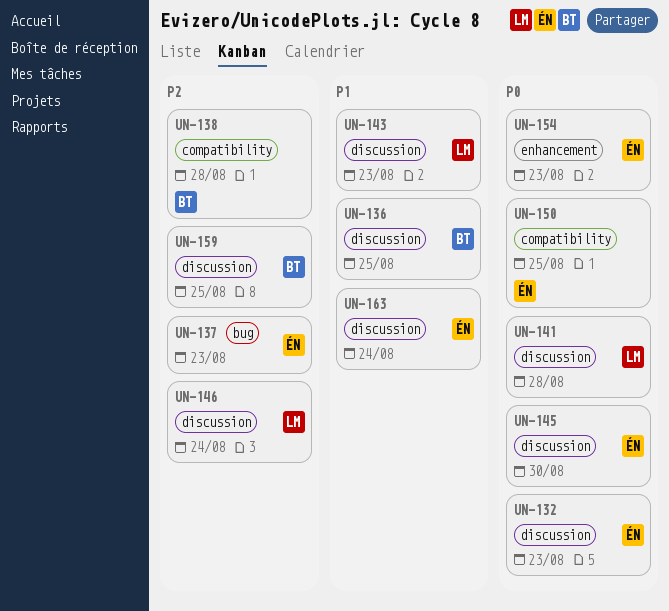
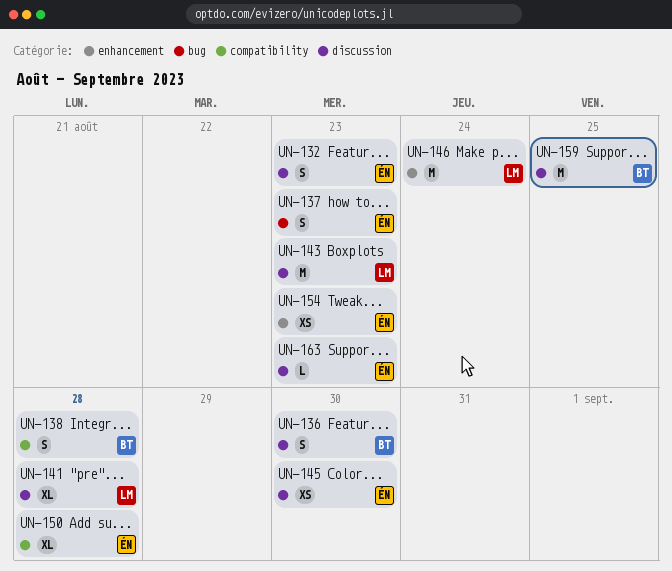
UN-136, due: Aug 25 -> Aug 30
UN-146, label: discussion -> enhancement
UN-150, due: Aug 25 -> Aug 28
UN-163, due: Aug 24 -> Aug 23

